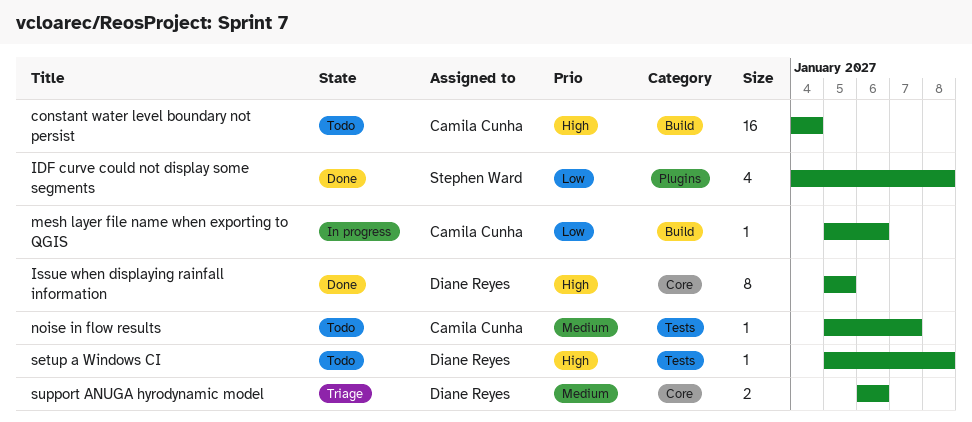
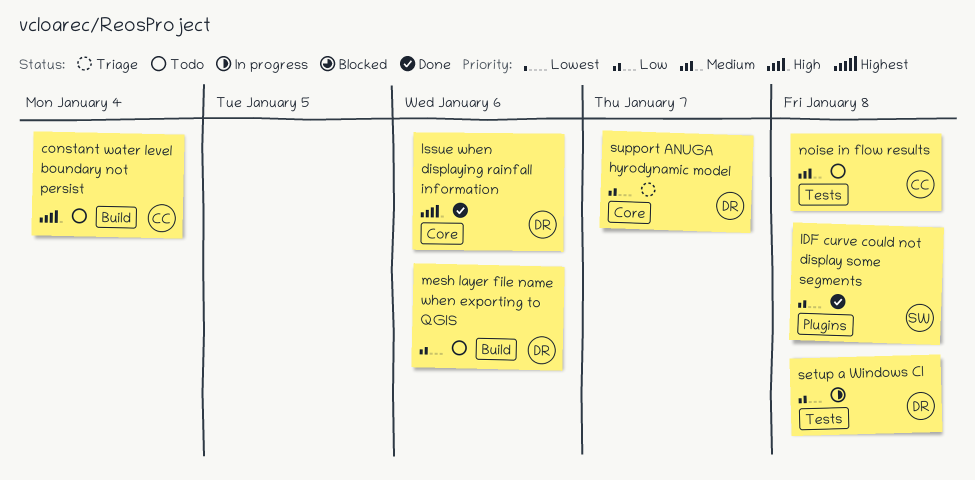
Issue when displaying rainfall information, due: Jan 5 -> Jan 6
mesh layer file name when exporting to QGIS, status: In progress -> Todo
mesh layer file name when exporting to QGIS, owner: Camila Cunha -> Diane Reyes
noise in flow results, due: Jan 7 -> Jan 8
setup a Windows CI, status: Todo -> In progress
setup a Windows CI, priority: High -> Low
support ANUGA hyrodynamic model, priority: Medium -> Low
support ANUGA hyrodynamic model, due: Jan 6 -> Jan 7

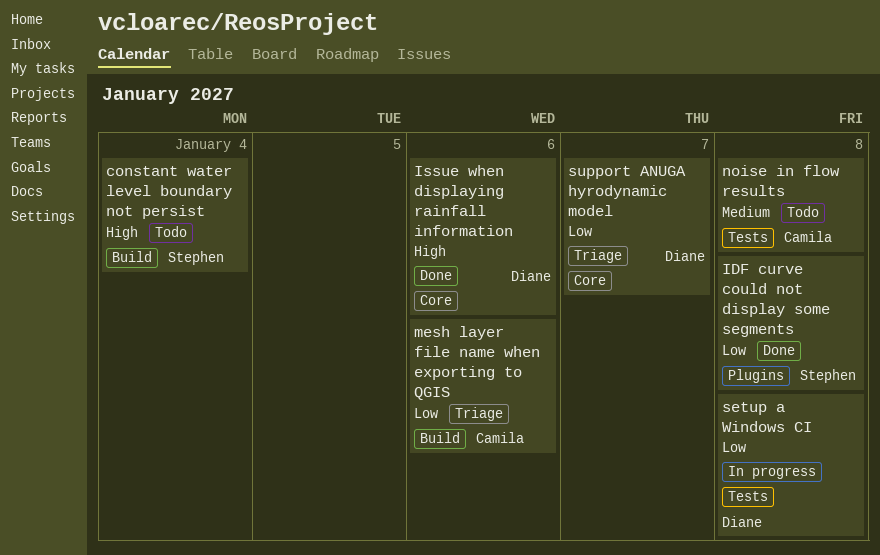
constant water level boundary not persist, owner: Camila -> Stephen
mesh layer file name when exporting to QGIS, status: Todo -> Triage
mesh layer file name when exporting to QGIS, owner: Diane -> Camila

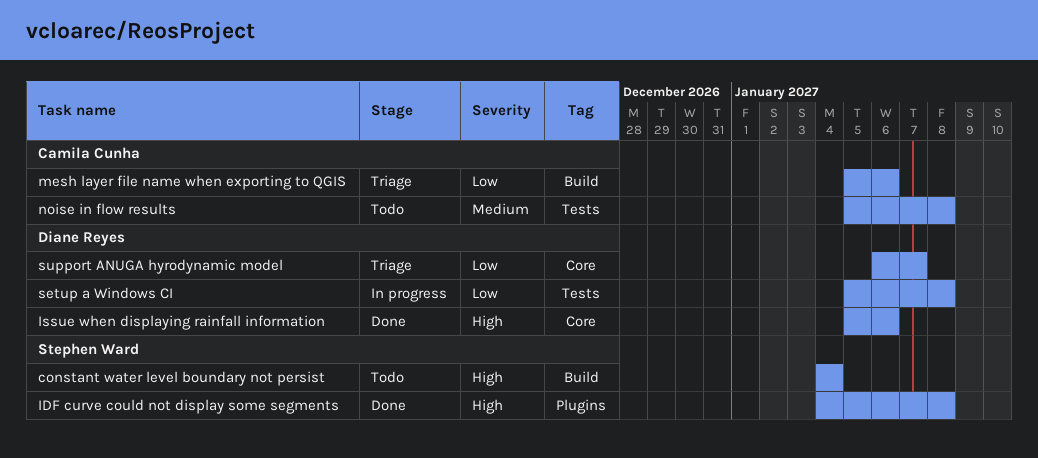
IDF curve could not display some segments, priority: Low -> High

